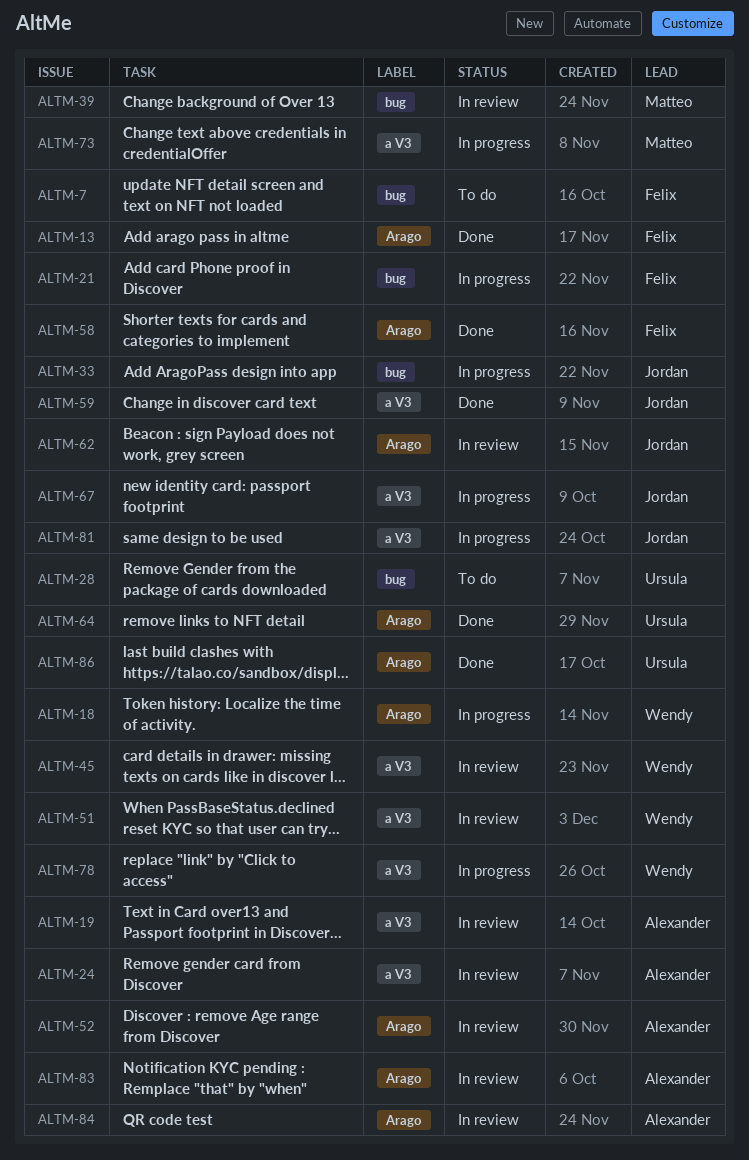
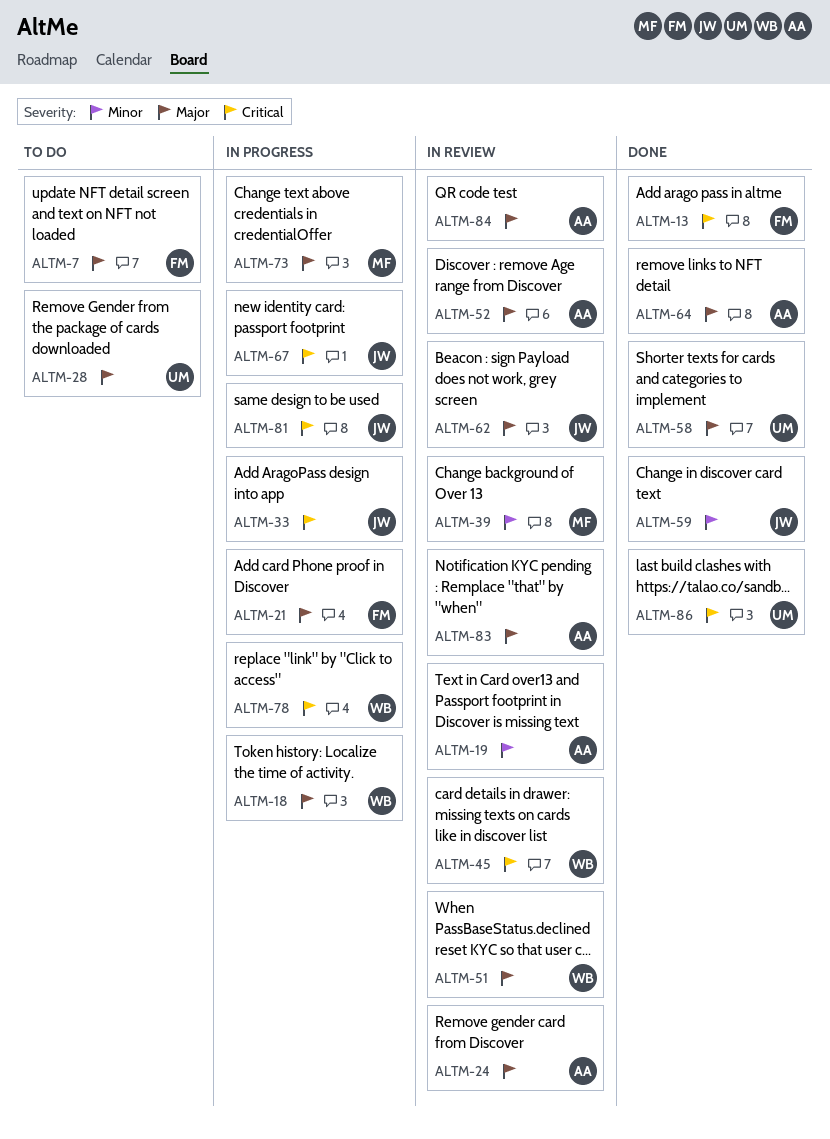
ALTM-58, owner: Felix -> Ursula
ALTM-64, owner: Ursula -> Alexander

